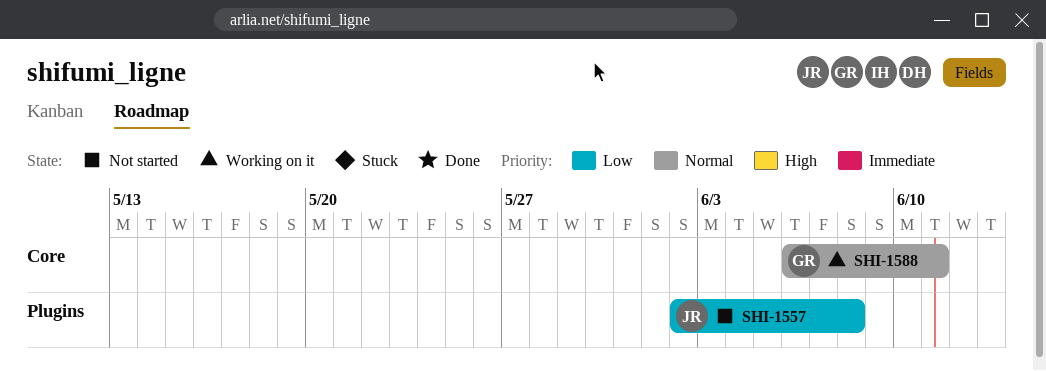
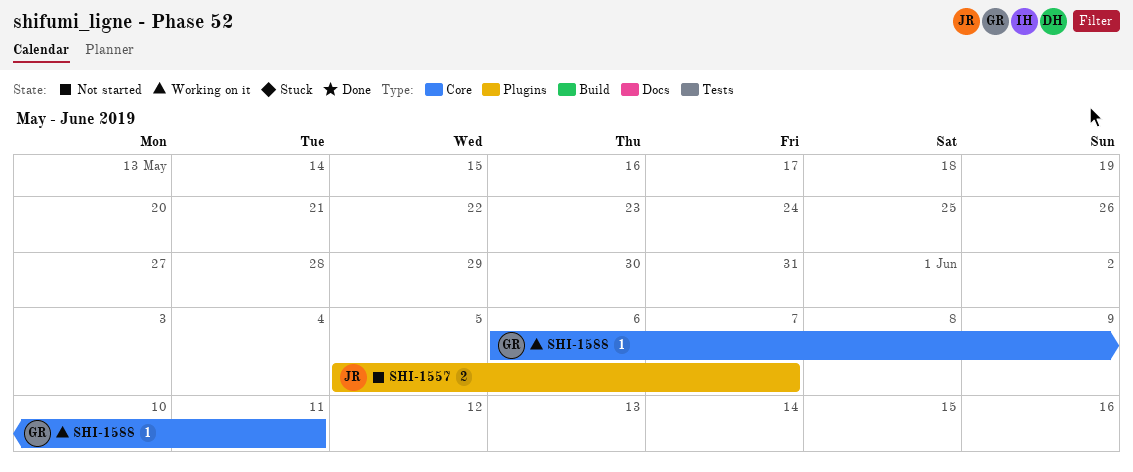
SHI-1557, start: Jun 2 -> Jun 5
SHI-1557, due: Jun 8 -> Jun 7

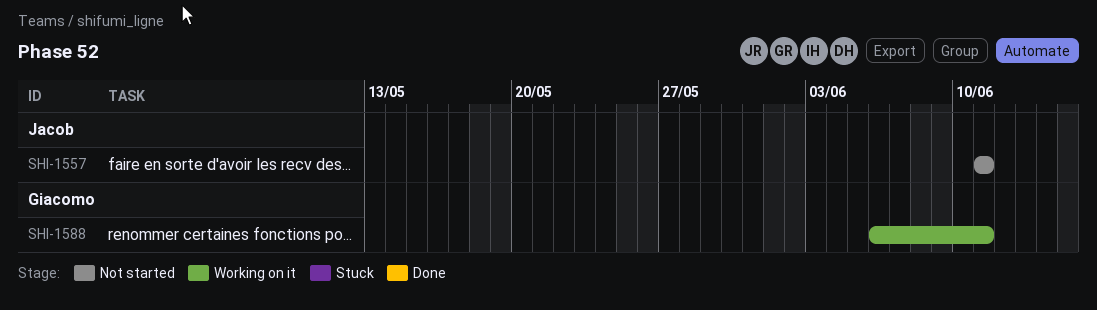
SHI-1557, start: Jun 5 -> Jun 11
SHI-1557, due: Jun 7 -> Jun 11

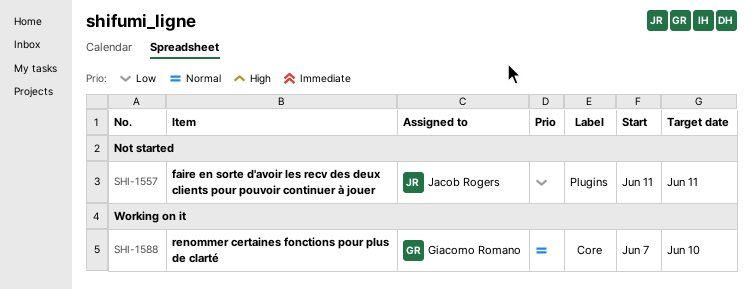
SHI-1588, start: Jun 6 -> Jun 7
SHI-1588, due: Jun 11 -> Jun 10

